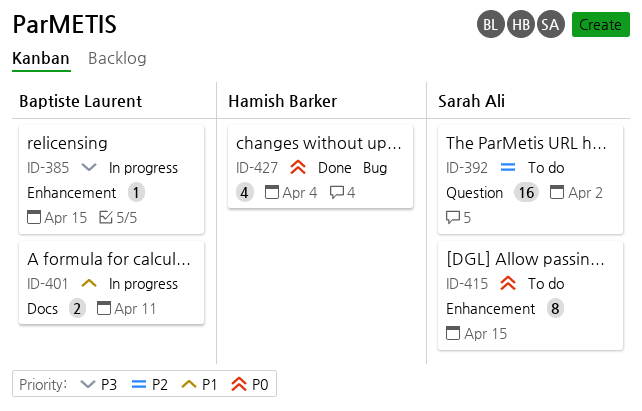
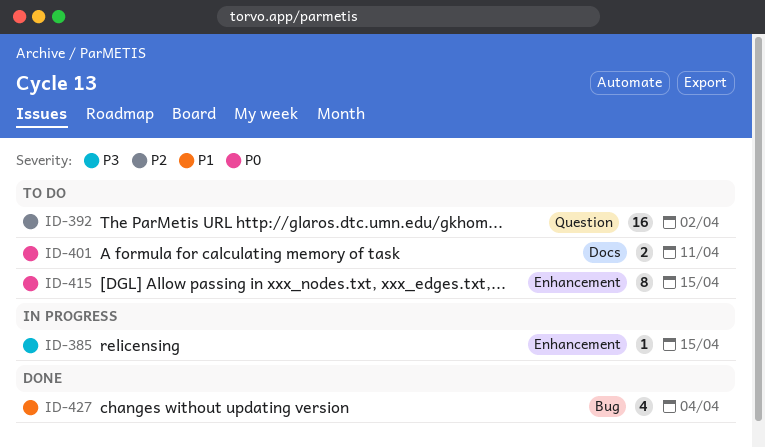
ID-401, status: In progress -> To do
ID-401, priority: P1 -> P0
ID-427, priority: P0 -> P1

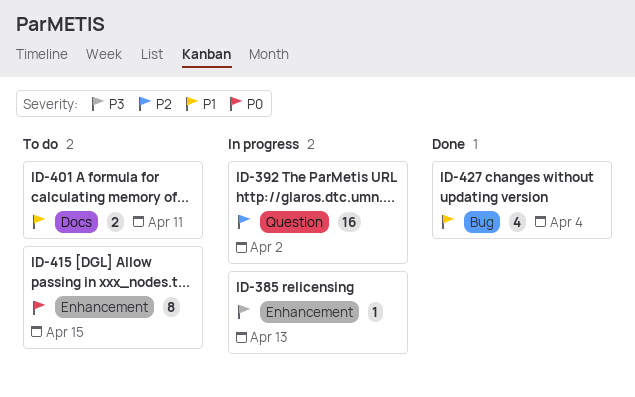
ID-385, due: Apr 15 -> Apr 13
ID-392, status: To do -> In progress
ID-401, priority: P0 -> P1

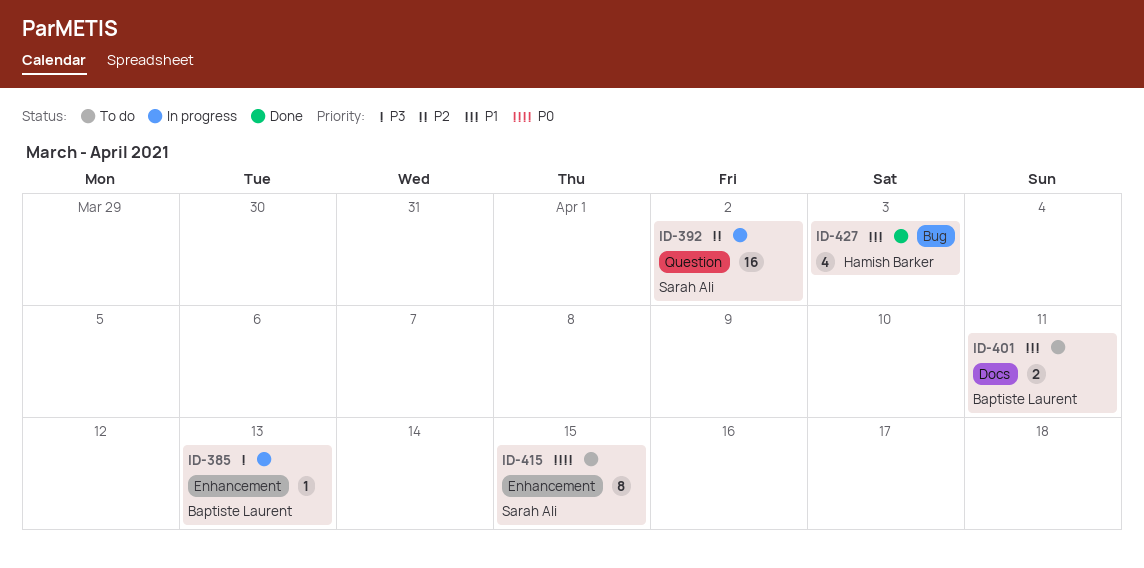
ID-427, due: Apr 4 -> Apr 3

